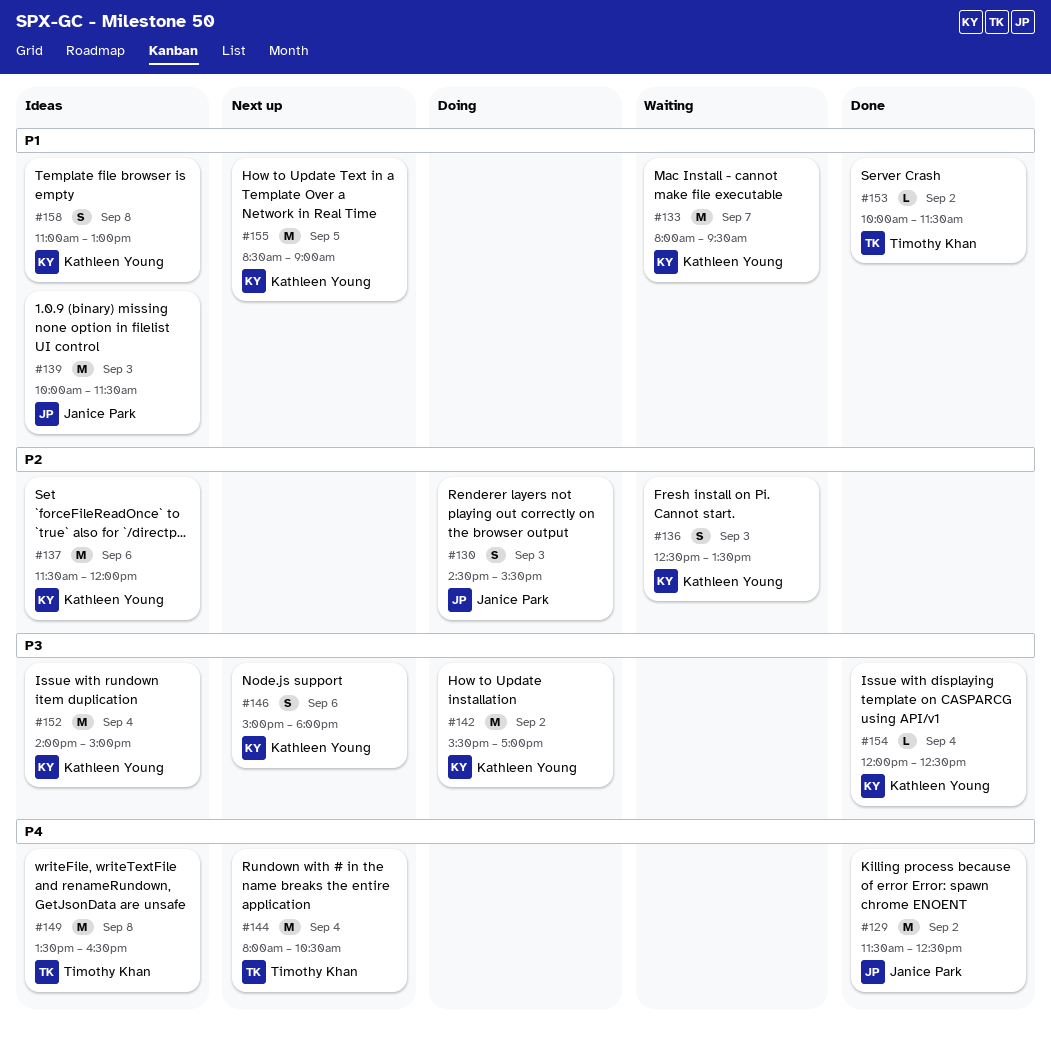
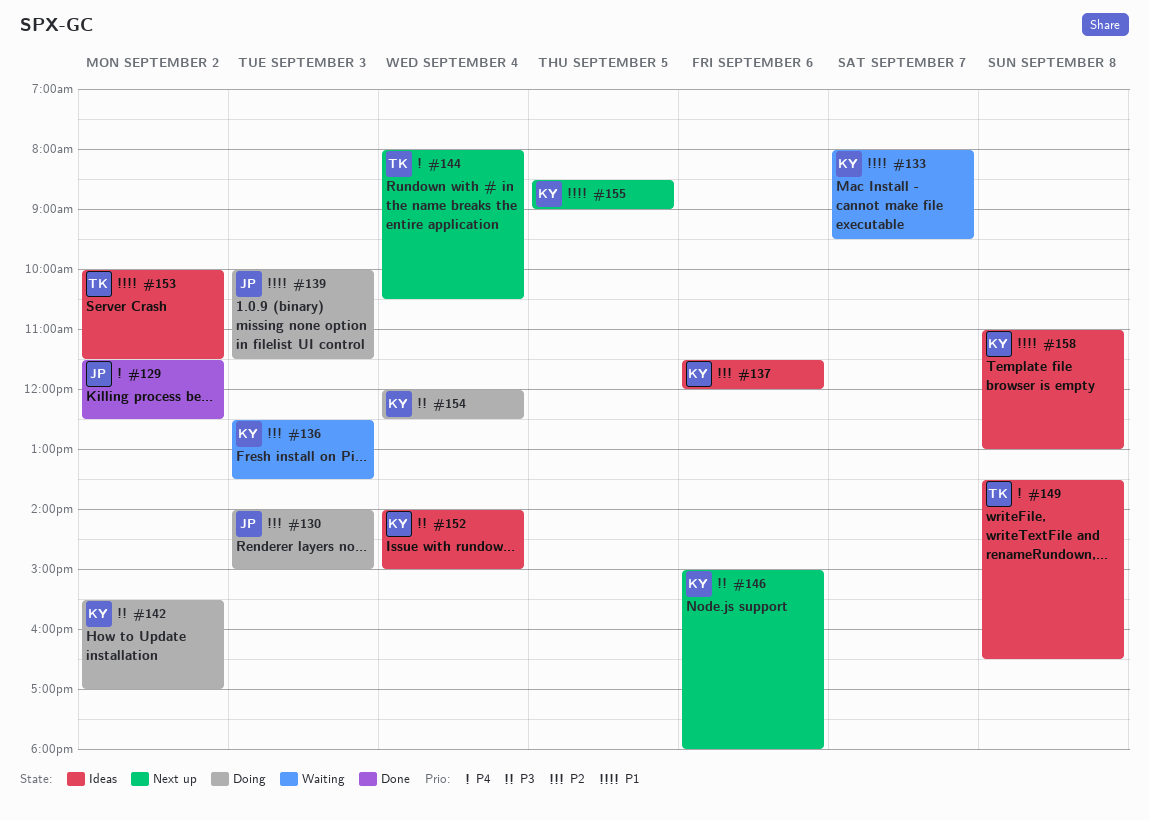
#130, begins: 14:30 -> 14:00
#130, ends: 15:30 -> 15:00
#139, status: Ideas -> Doing
#153, status: Done -> Ideas
#154, status: Done -> Doing

